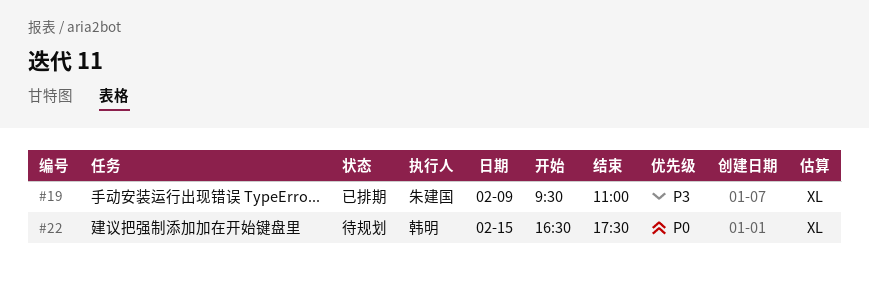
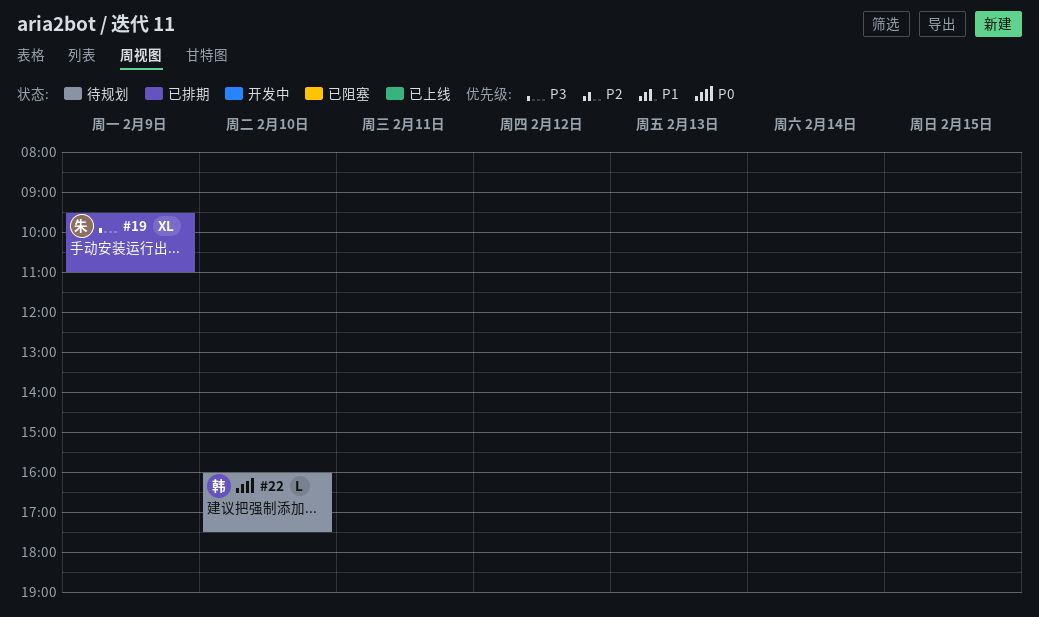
#22, estimate: XL -> L
#22, day: Feb 15 -> Feb 10
#22, begins: 16:30 -> 16:00

